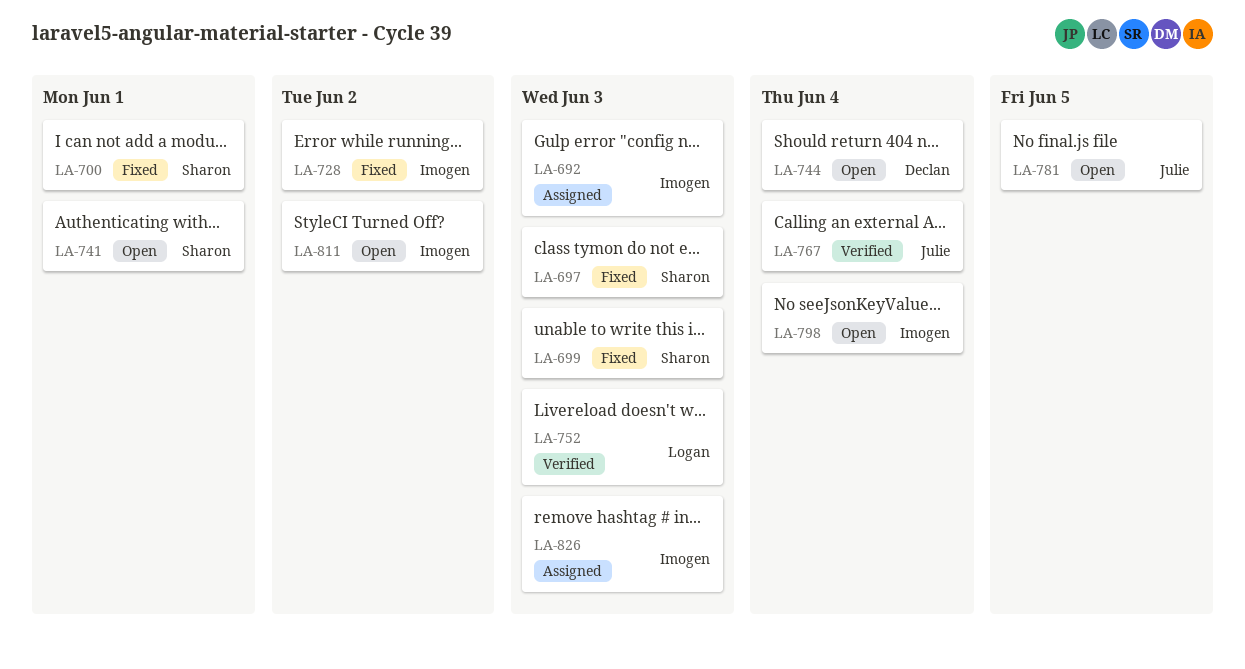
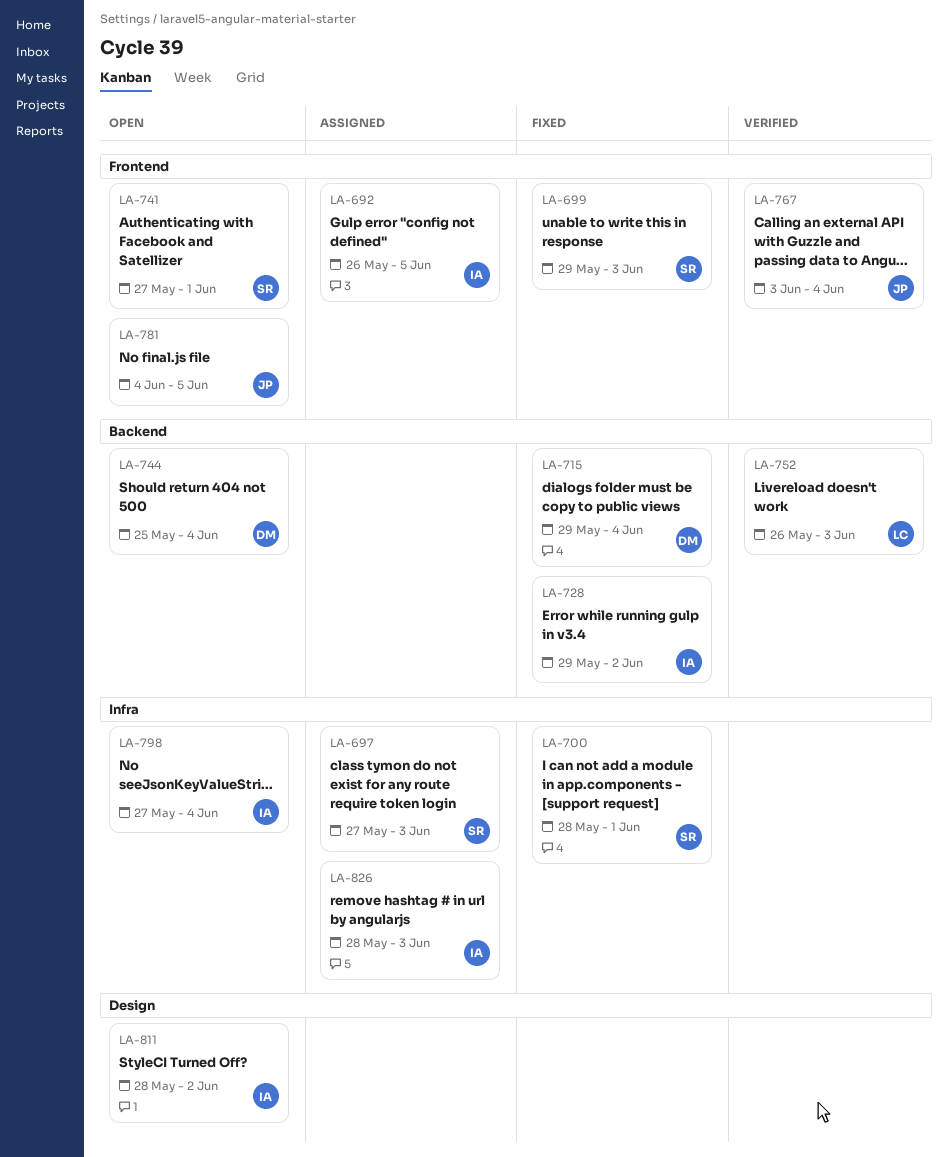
LA-692, due: Jun 3 -> Jun 5
LA-697, status: Fixed -> Assigned
LA-715: none -> present

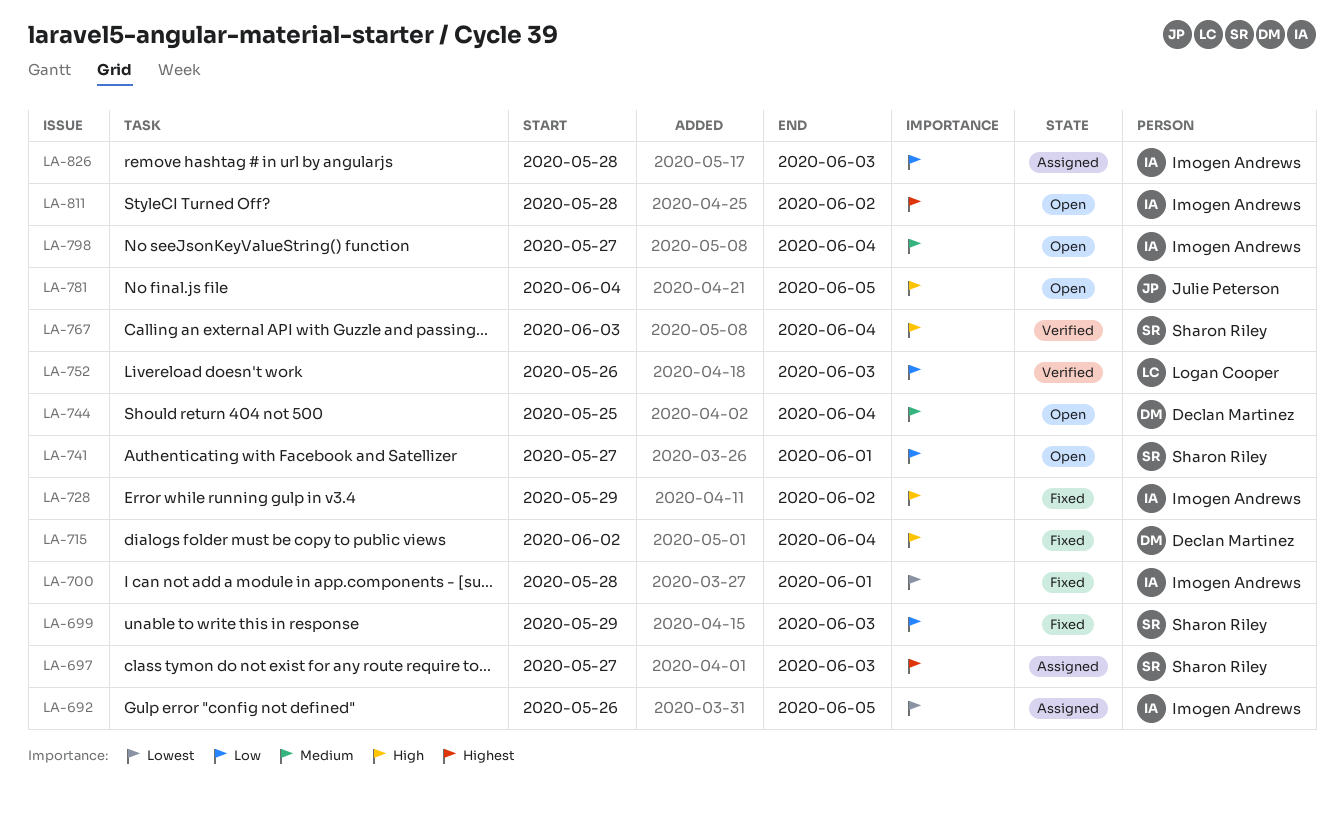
LA-700, owner: Sharon Riley -> Imogen Andrews
LA-715, start: May 29 -> Jun 2
LA-767, owner: Julie Peterson -> Sharon Riley

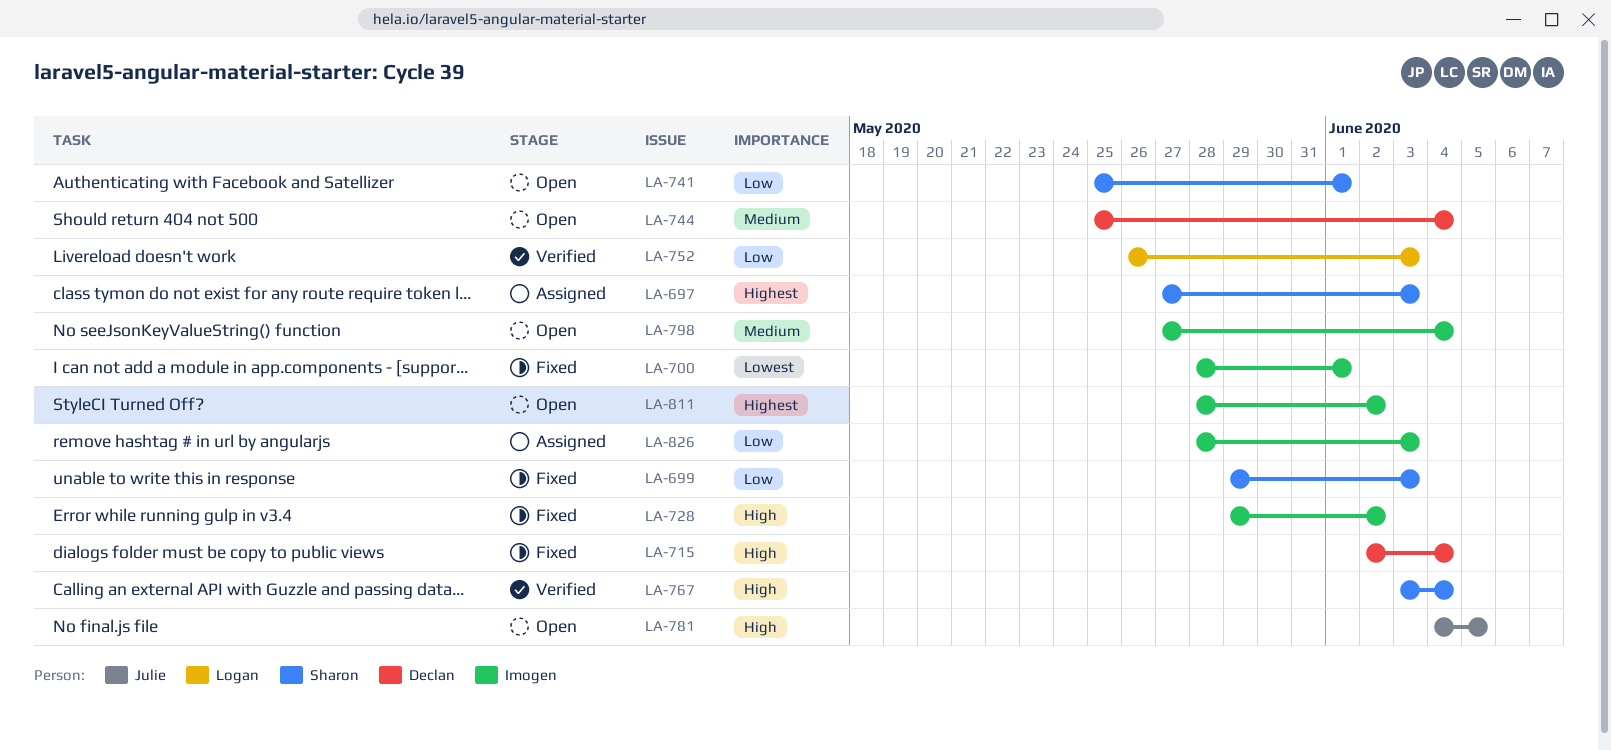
LA-692: present -> none
LA-741, start: May 27 -> May 25

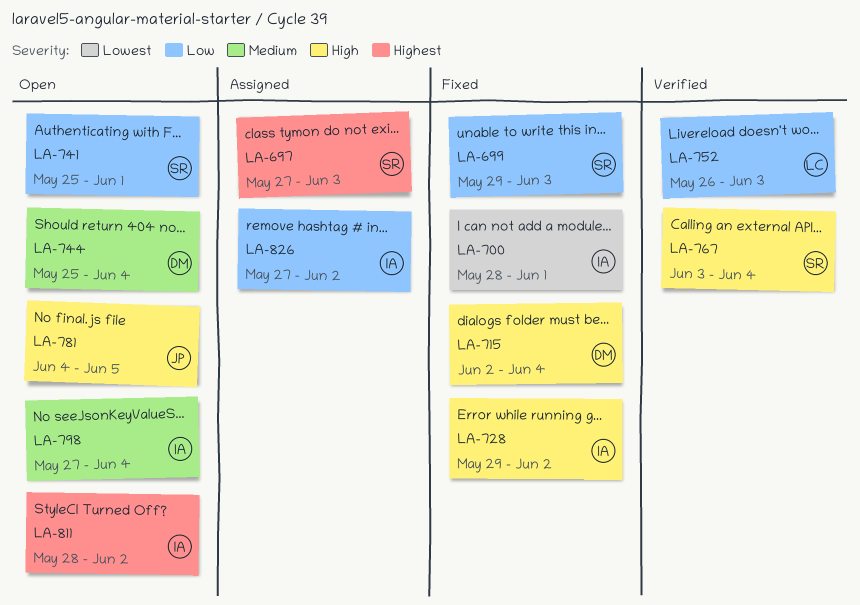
LA-826, start: May 28 -> May 27
LA-826, due: Jun 3 -> Jun 2

